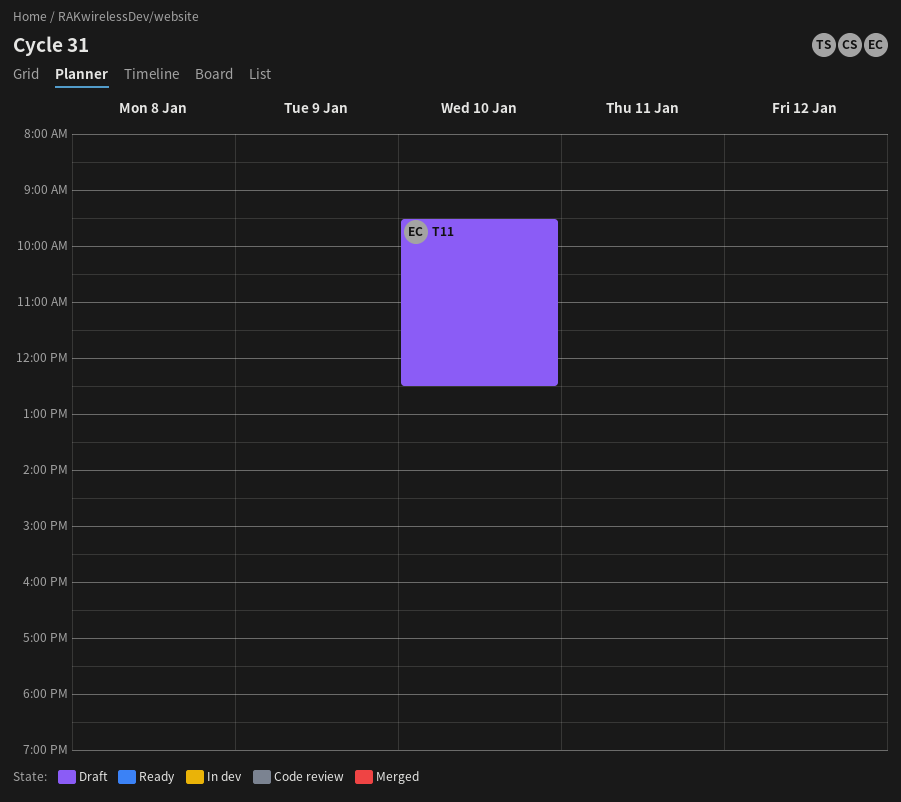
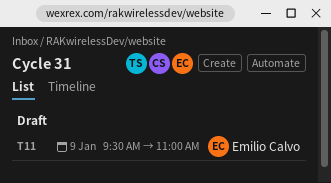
T11, day: Jan 10 -> Jan 9
T11, ends: 12:30 -> 11:00

